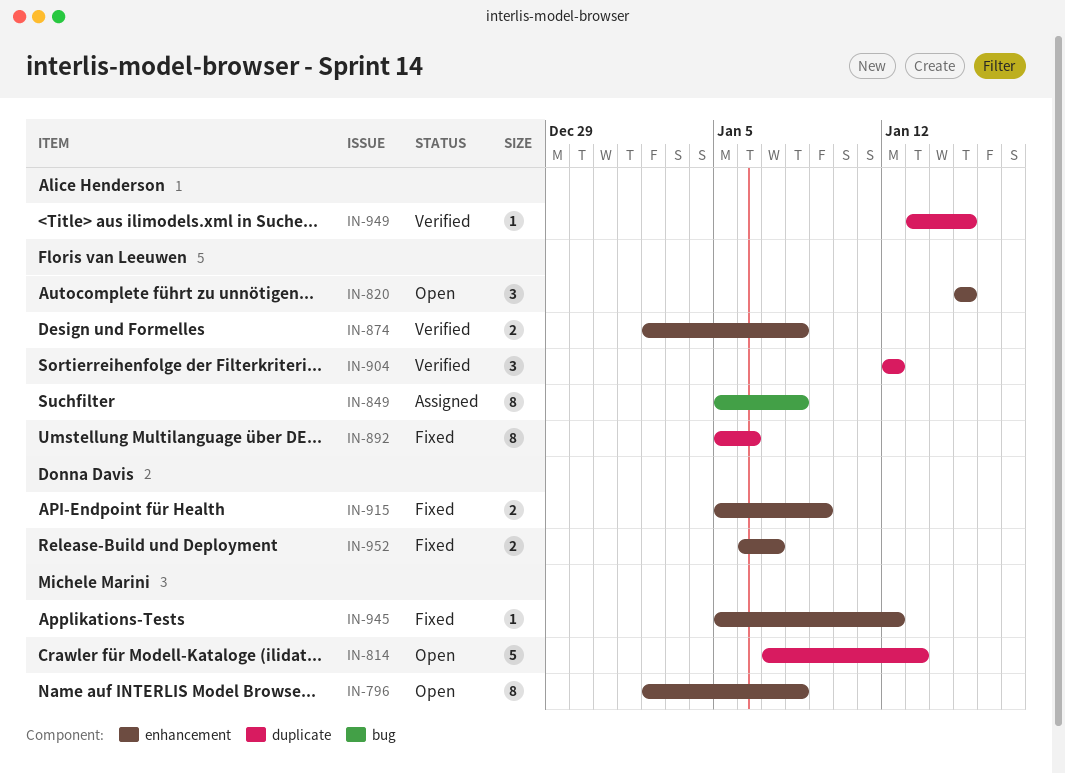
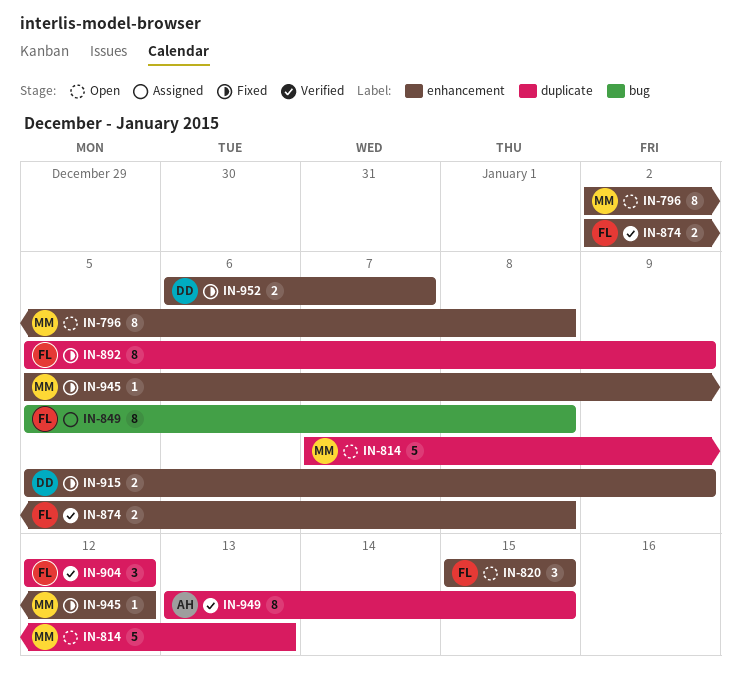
IN-892, due: Jan 6 -> Jan 9
IN-949, estimate: 1 -> 8

